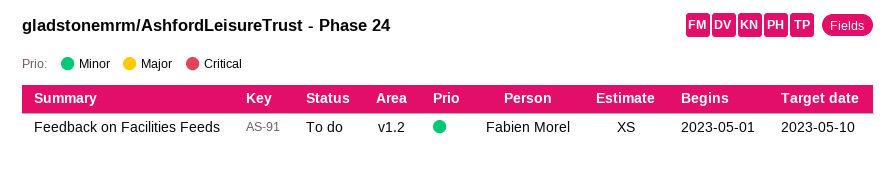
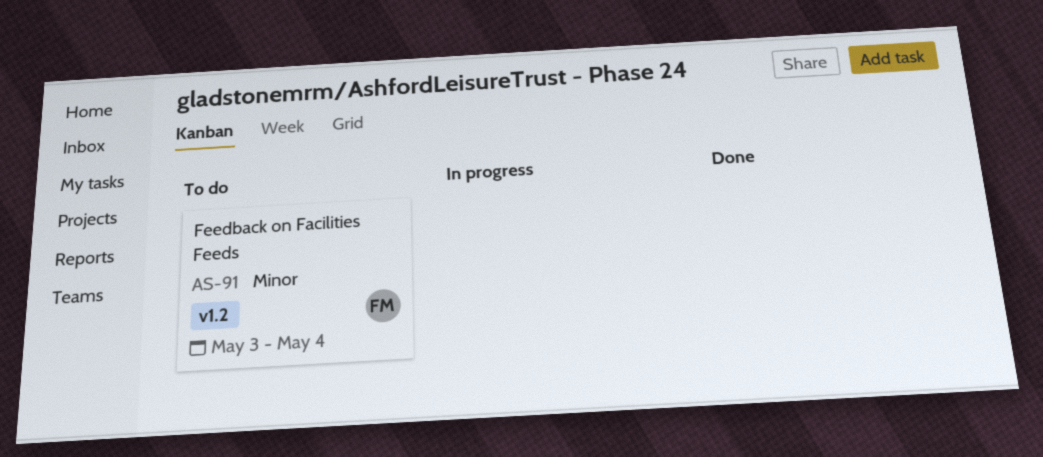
AS-91, start: May 1 -> May 3
AS-91, due: May 10 -> May 4

